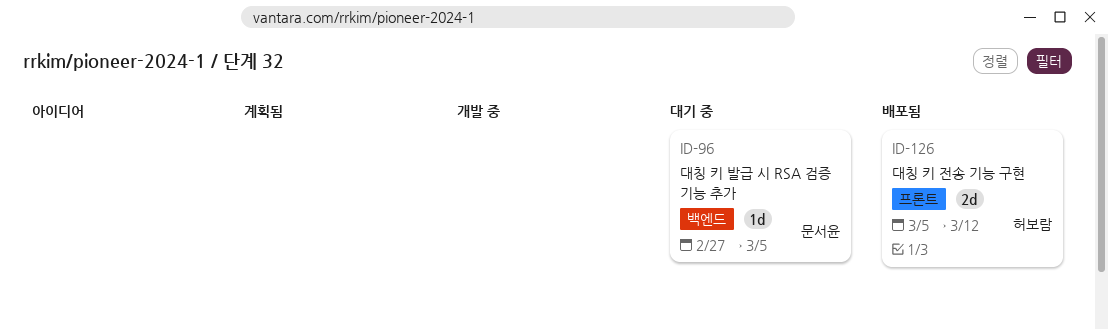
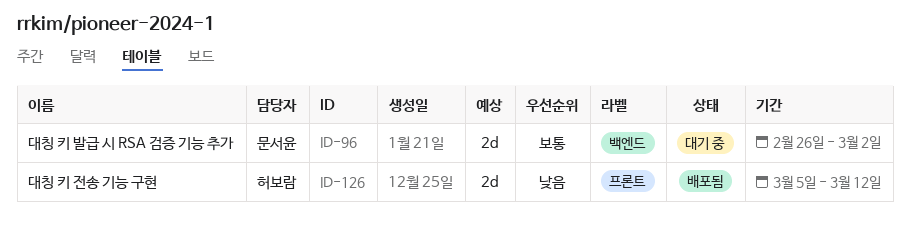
ID-96, estimate: 1d -> 2d
ID-96, start: Feb 27 -> Feb 26
ID-96, due: Mar 5 -> Mar 2

